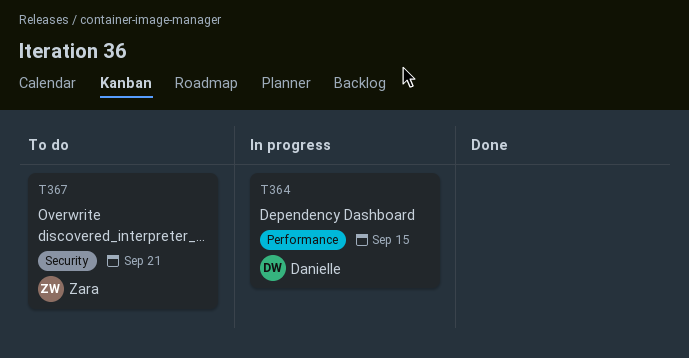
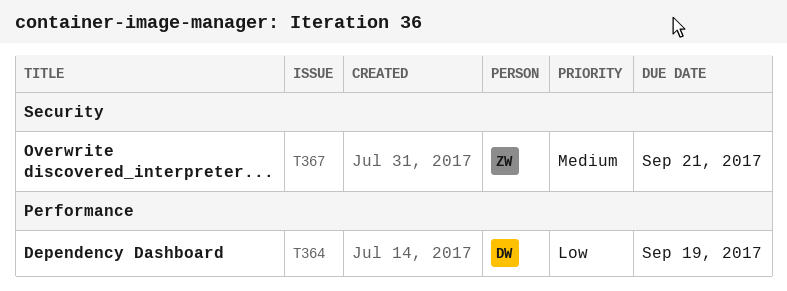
T364, due: Sep 15 -> Sep 19

